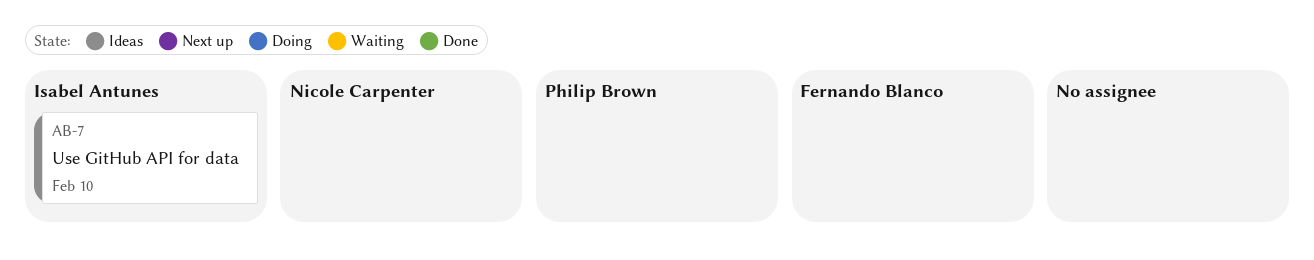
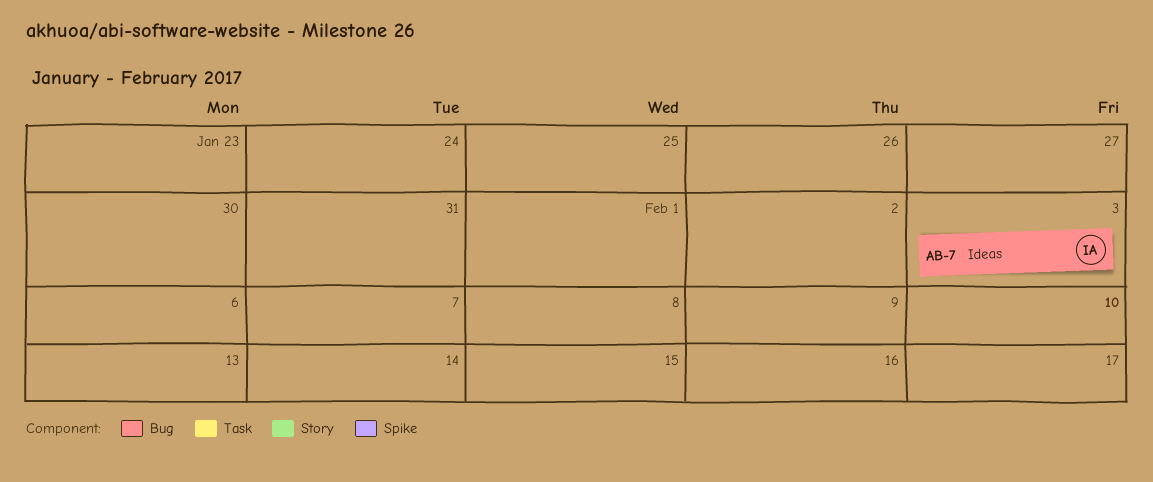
AB-7, due: Feb 10 -> Feb 3

